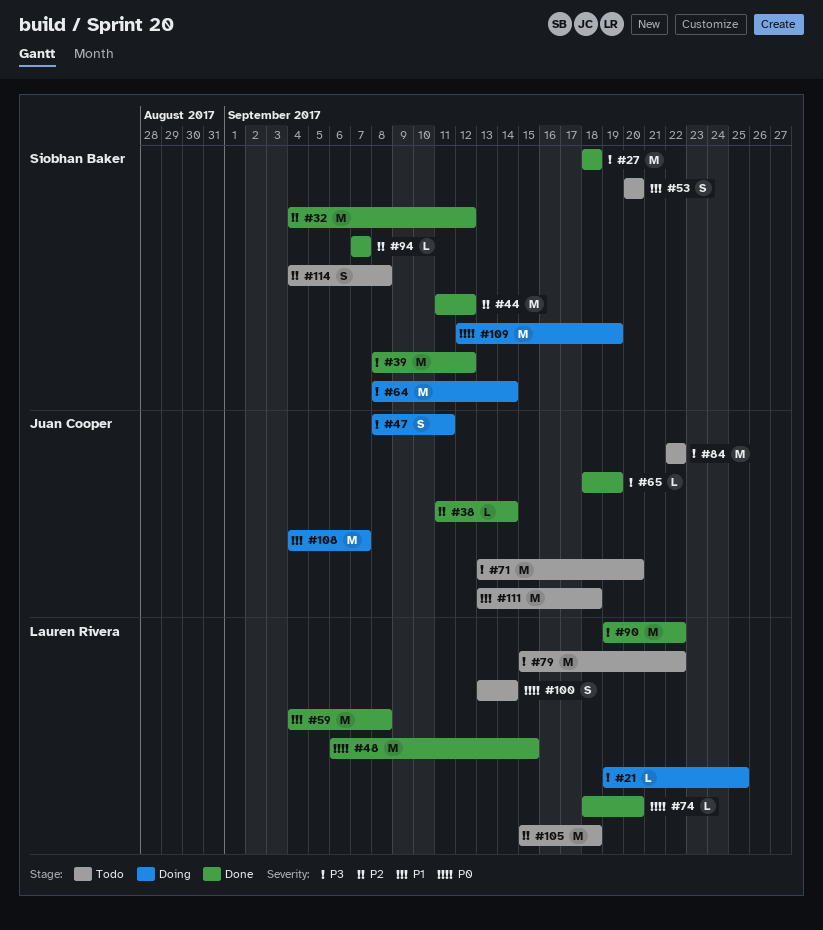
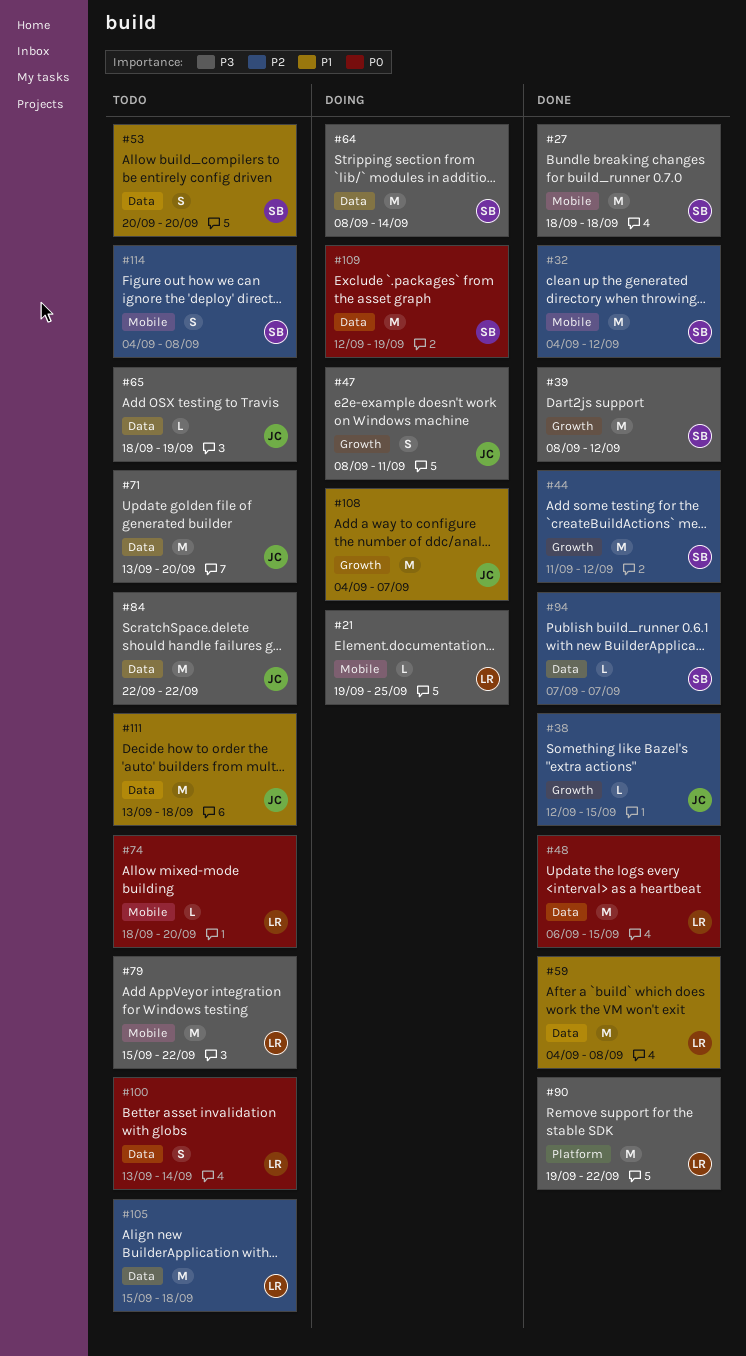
#38, start: Sep 11 -> Sep 12
#38, due: Sep 14 -> Sep 15
#65, status: Done -> Todo
#74, status: Done -> Todo

